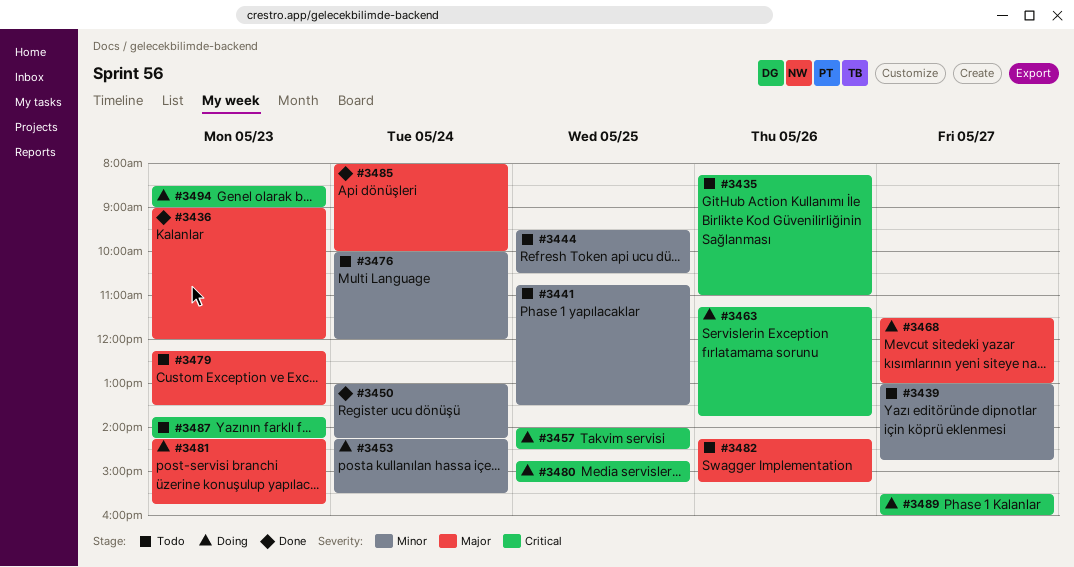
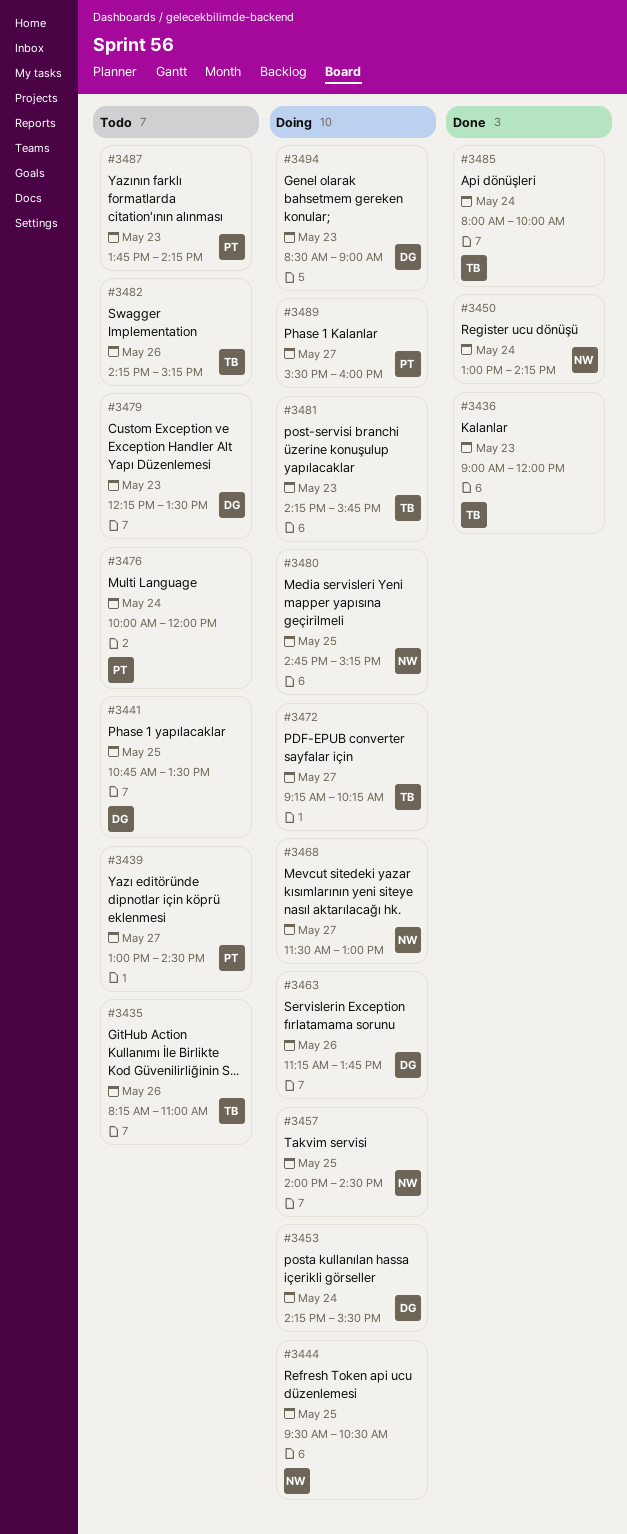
#3439, ends: 14:45 -> 14:30
#3444, status: Todo -> Doing
#3472: none -> present

